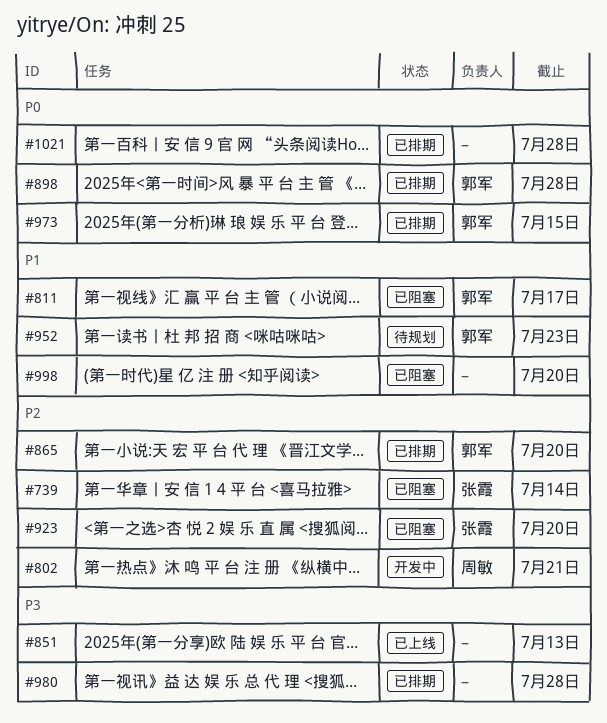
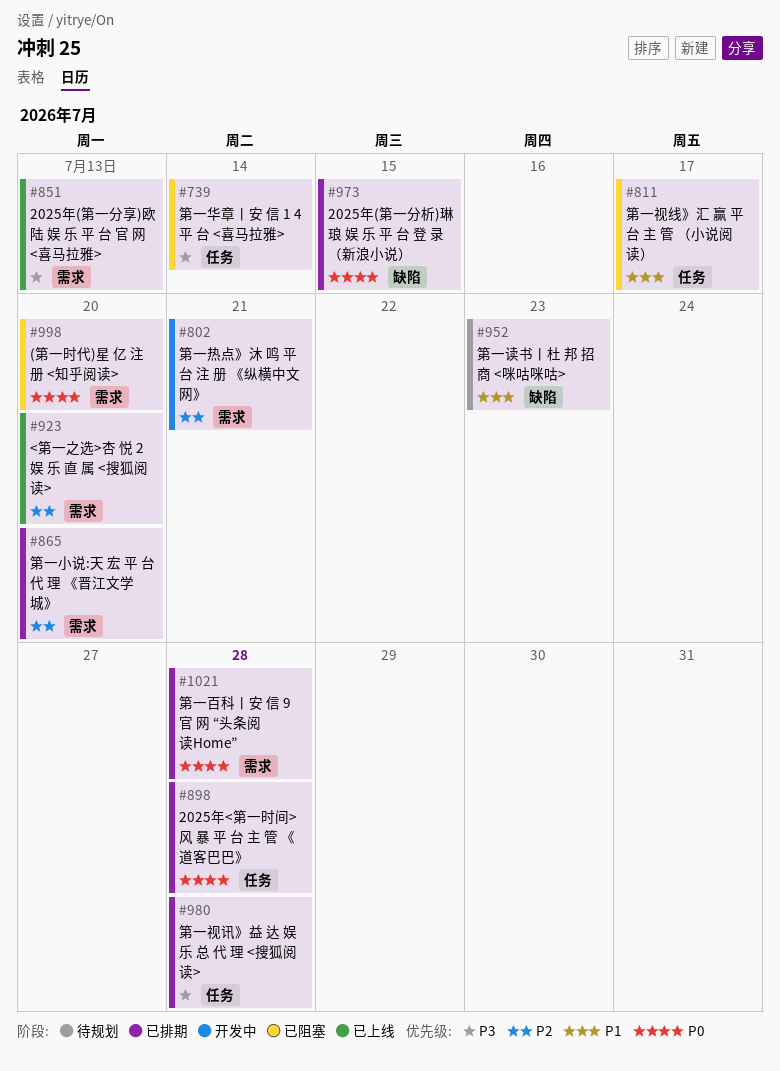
#739, priority: P2 -> P3
#923, status: 已阻塞 -> 已上线
#998, priority: P1 -> P0

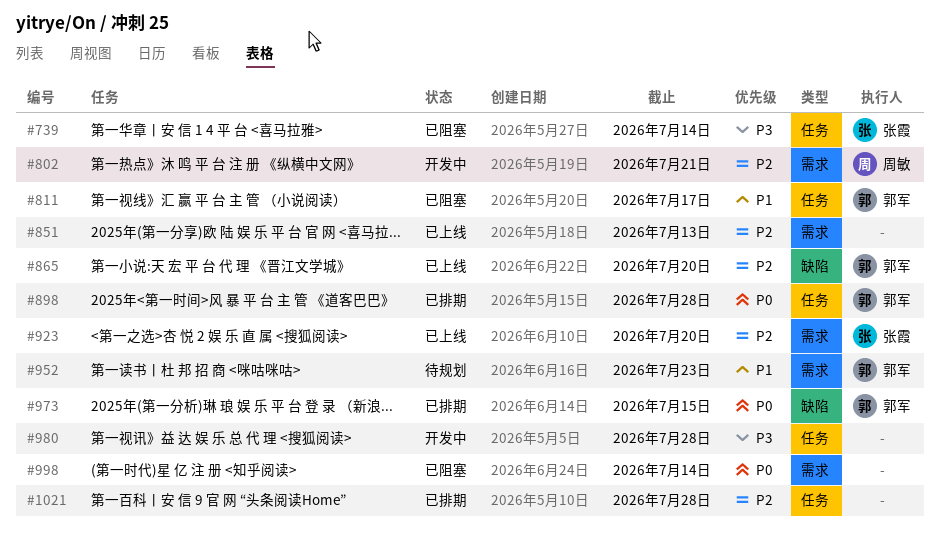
#851, priority: P3 -> P2
#865, status: 已排期 -> 已上线
#865, label: 需求 -> 缺陷
#952, label: 缺陷 -> 需求
#980, status: 已排期 -> 开发中
#998, due: Jul 20 -> Jul 14
#1021, priority: P0 -> P2
#1021, label: 需求 -> 任务

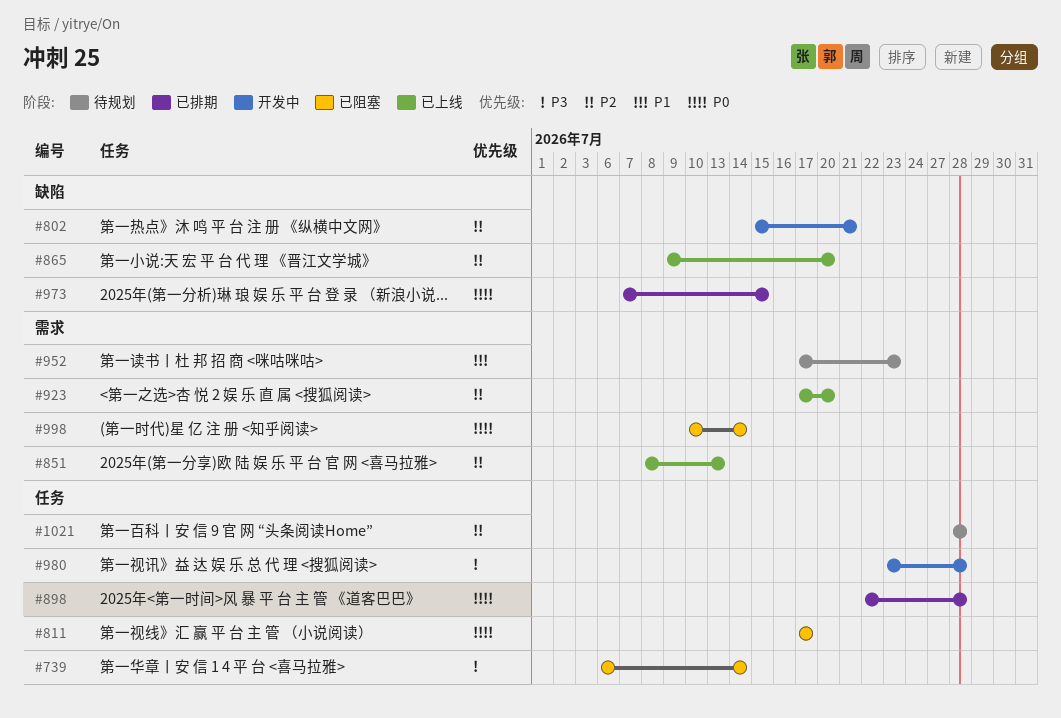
#802, label: 需求 -> 缺陷
#811, priority: P1 -> P0
#1021, status: 已排期 -> 待规划

